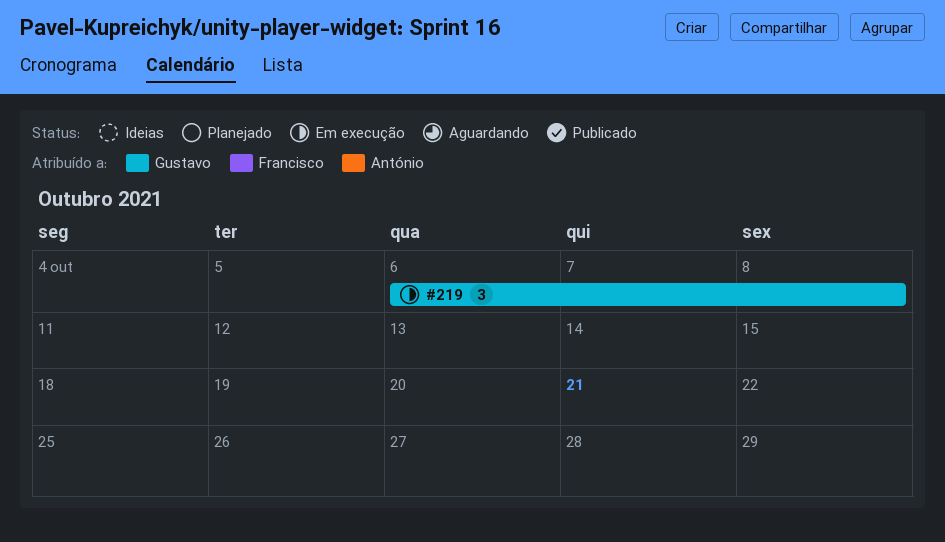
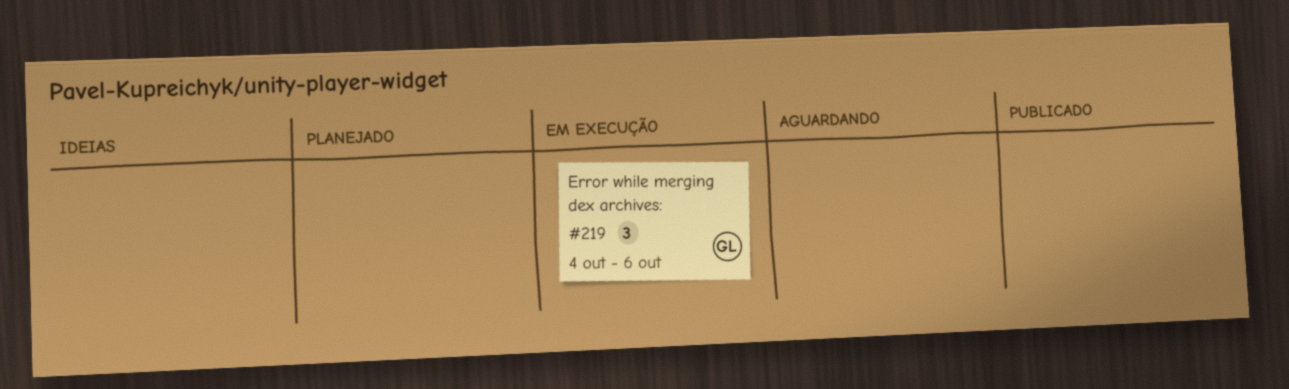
#219, start: Oct 6 -> Oct 4
#219, due: Oct 8 -> Oct 6

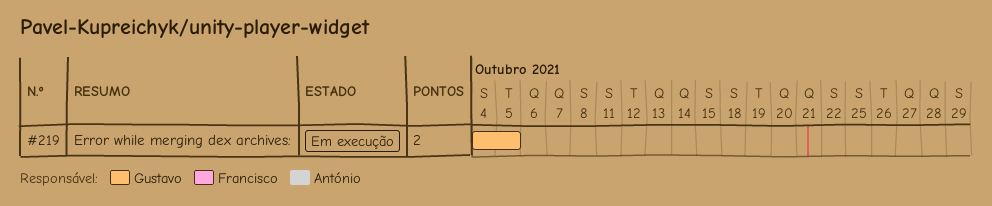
#219, estimate: 3 -> 2
#219, due: Oct 6 -> Oct 5

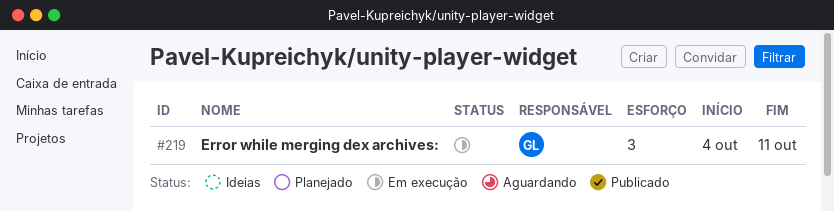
#219, estimate: 2 -> 3
#219, due: Oct 5 -> Oct 11

